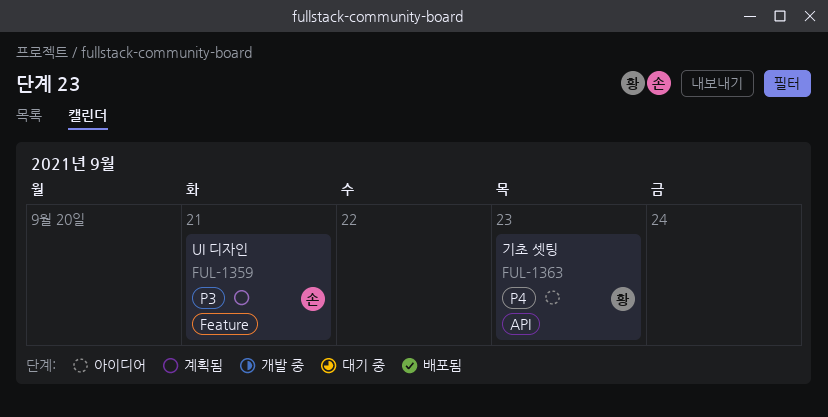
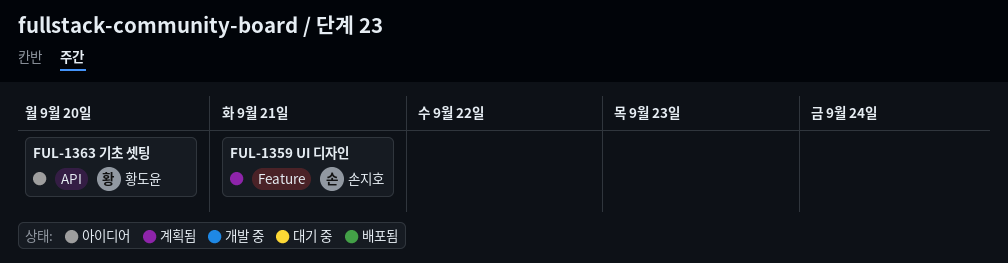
FUL-1363, due: Sep 23 -> Sep 20

